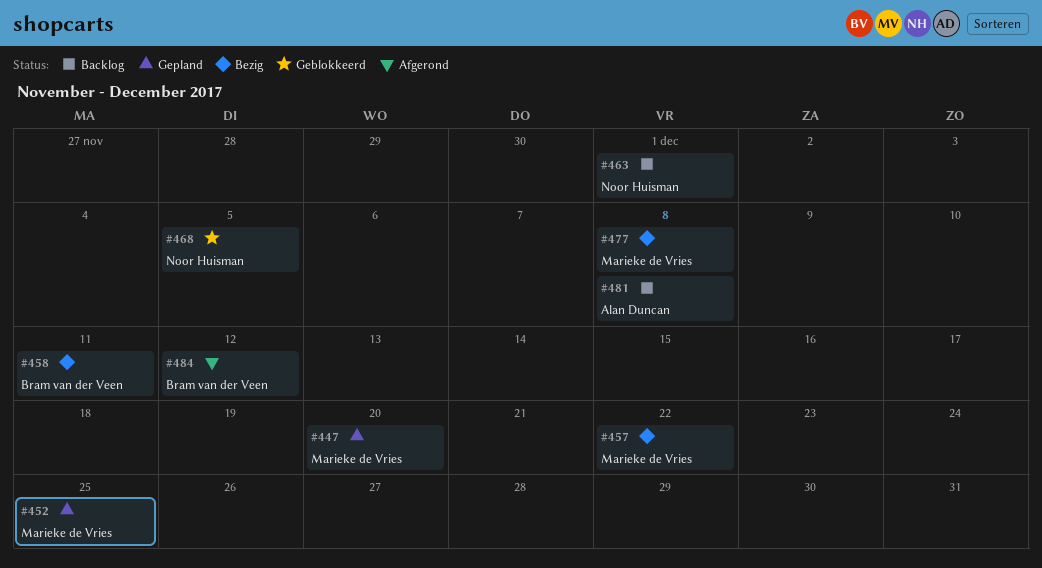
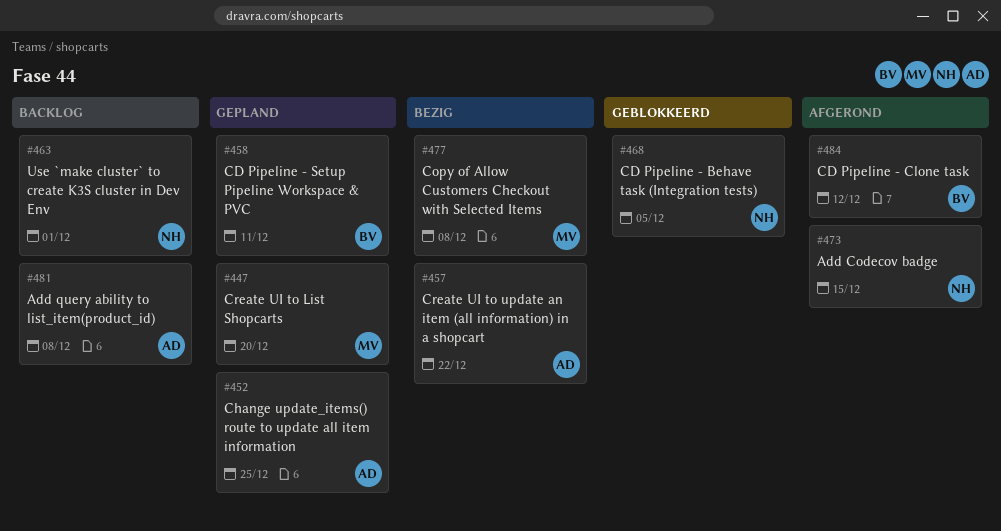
#452, owner: Marieke de Vries -> Alan Duncan
#457, owner: Marieke de Vries -> Alan Duncan
#458, status: Bezig -> Gepland
#473: none -> present

